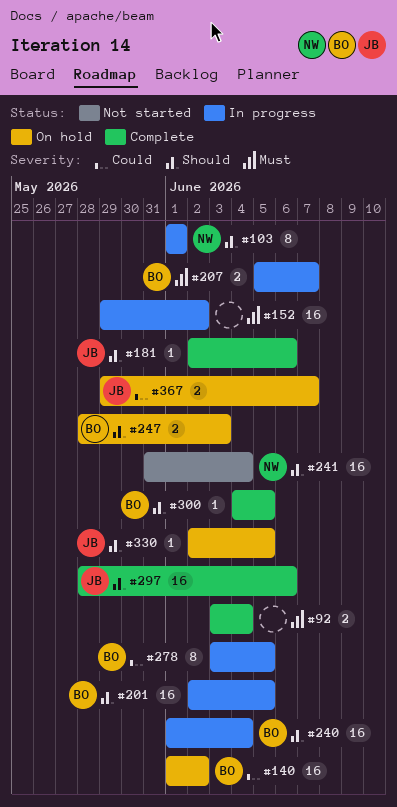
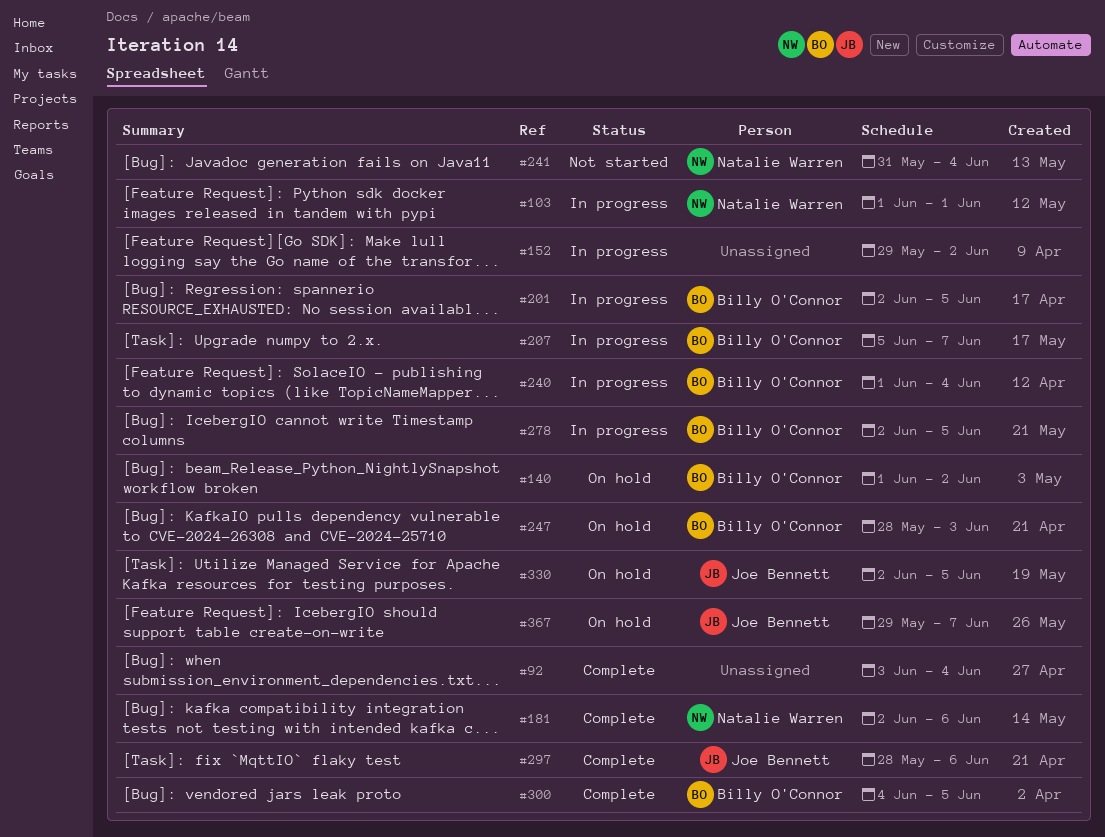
#181, owner: Joe Bennett -> Natalie Warren
#278, start: Jun 3 -> Jun 2

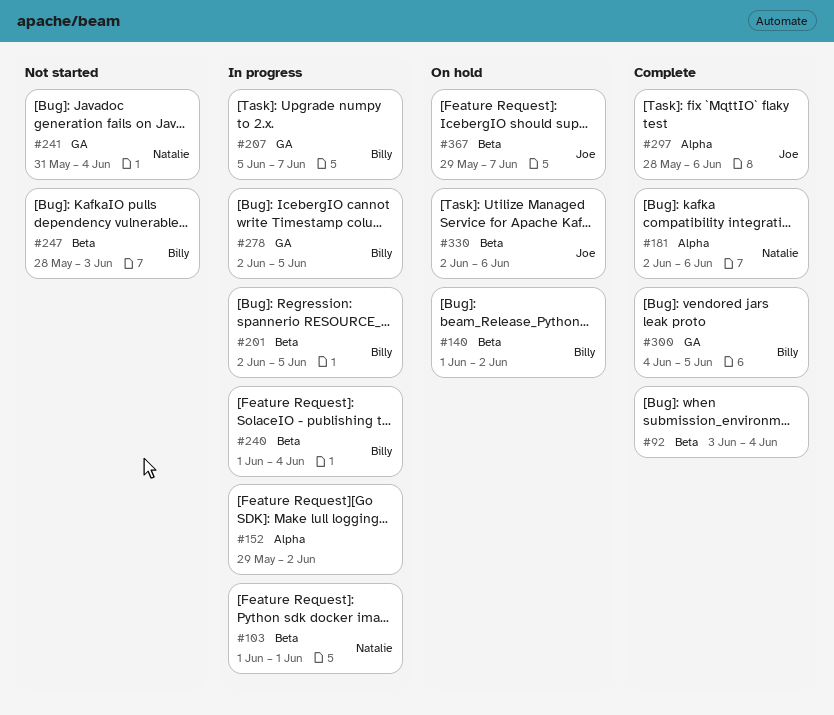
#247, status: On hold -> Not started
#330, due: Jun 5 -> Jun 6

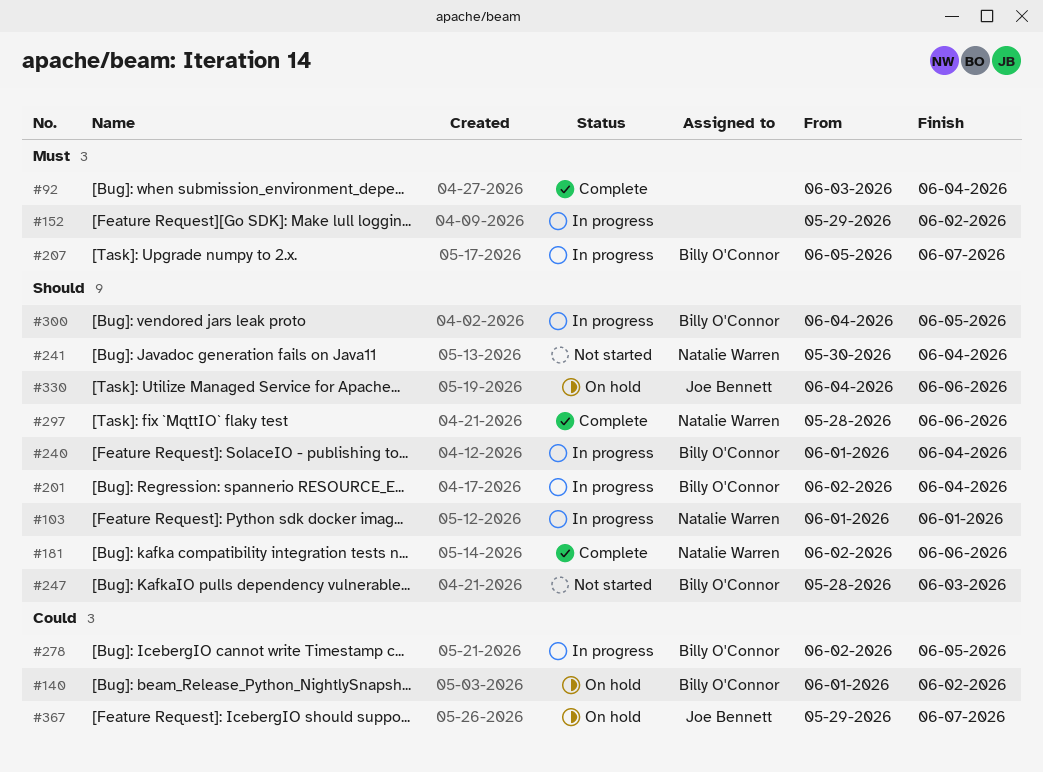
#201, due: Jun 5 -> Jun 4
#241, start: May 31 -> May 30
#297, owner: Joe Bennett -> Natalie Warren
#300, status: Complete -> In progress
#330, start: Jun 2 -> Jun 4

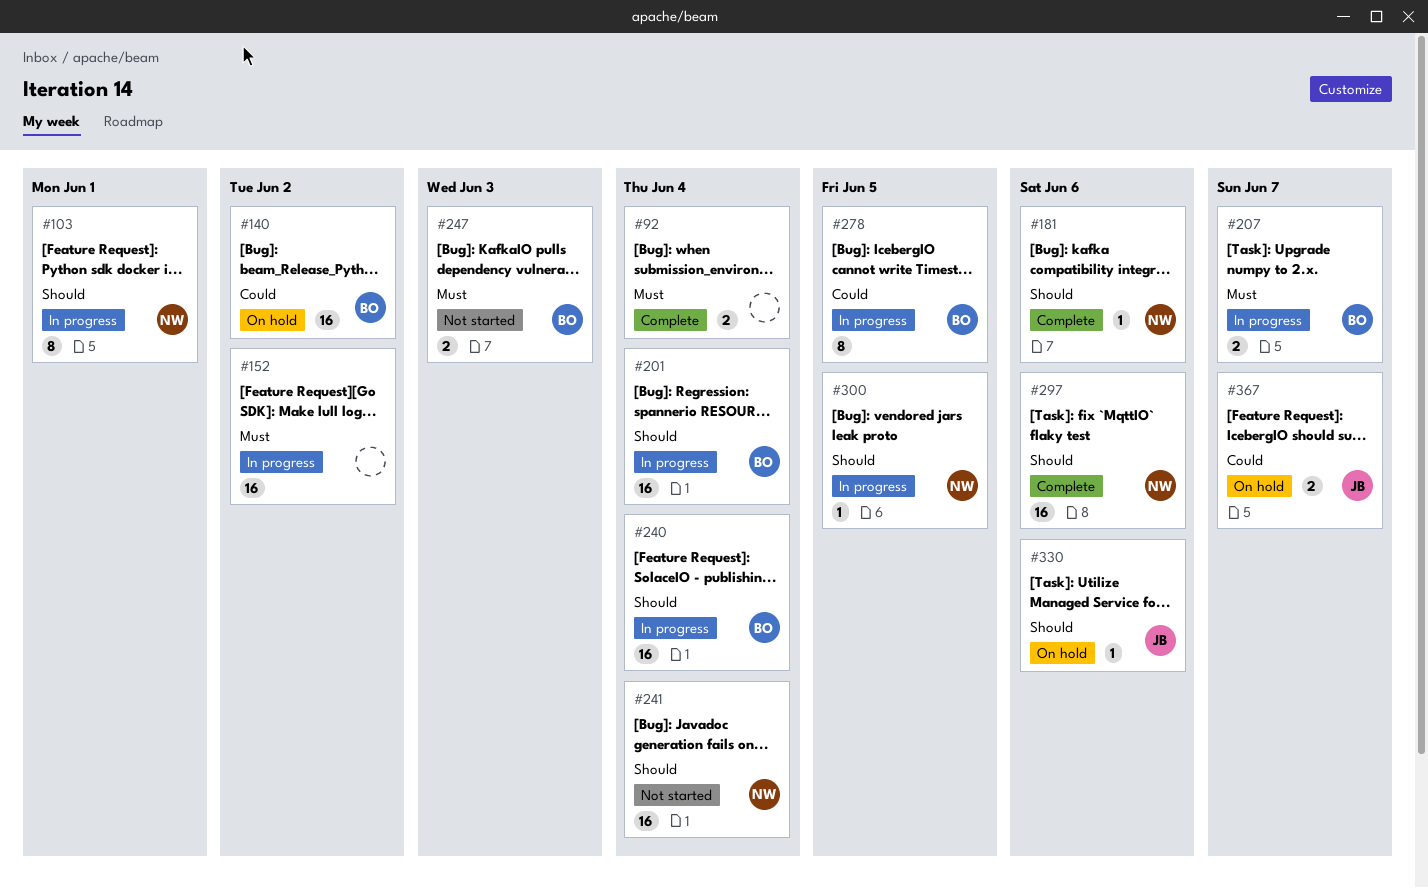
#247, priority: Should -> Must
#300, owner: Billy O'Connor -> Natalie Warren

